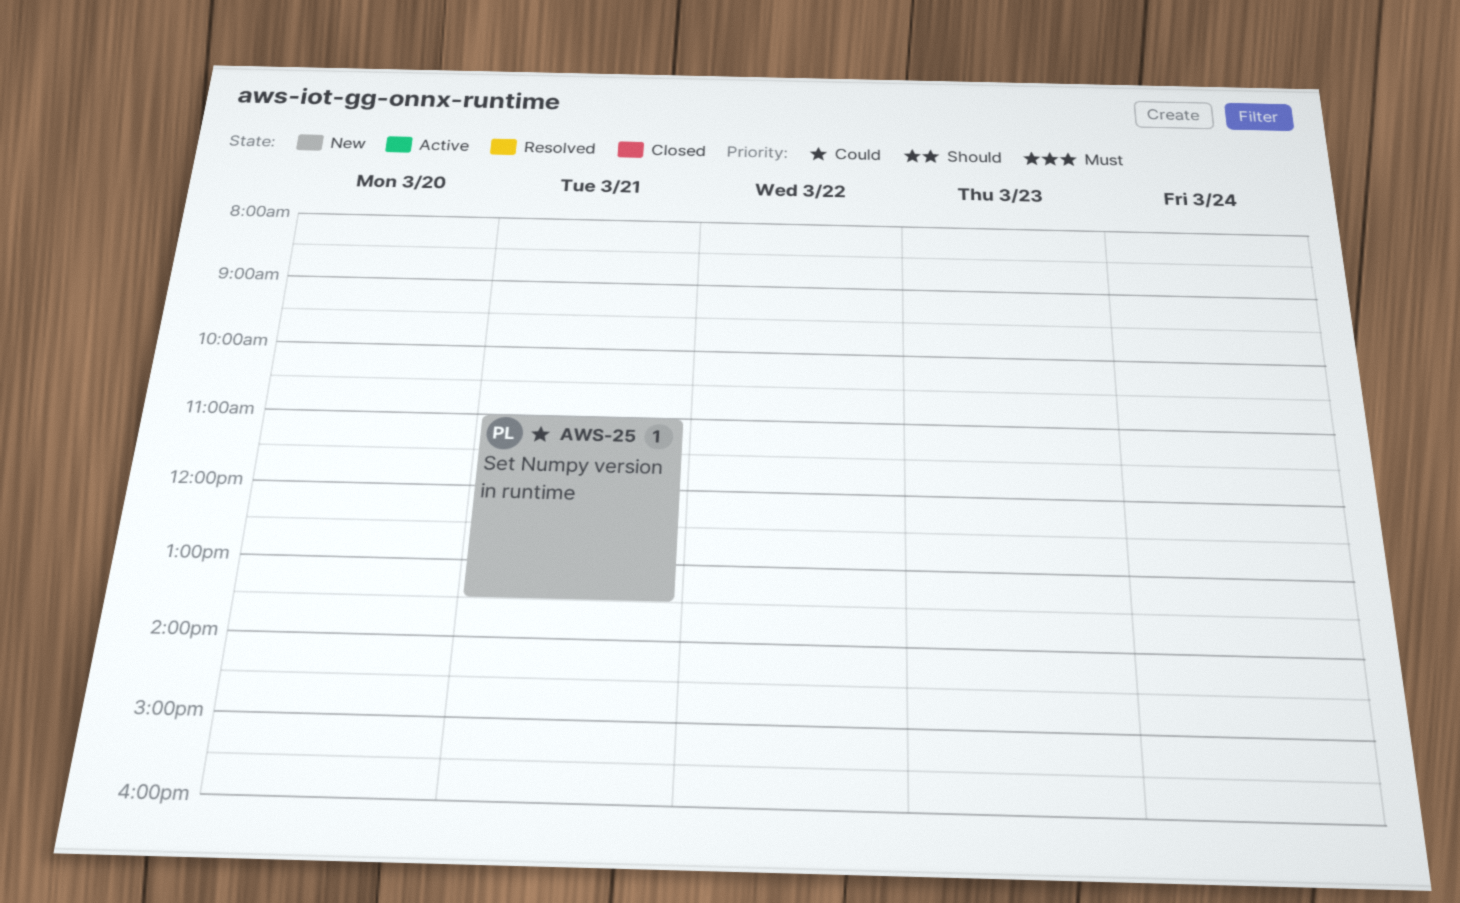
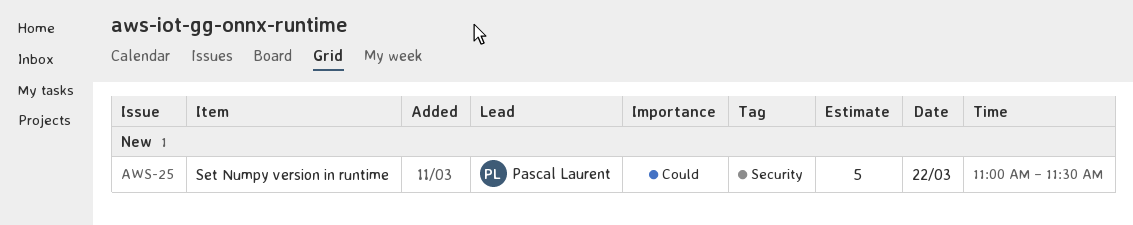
AWS-25, estimate: 1 -> 5
AWS-25, day: Mar 21 -> Mar 22
AWS-25, ends: 13:30 -> 11:30

